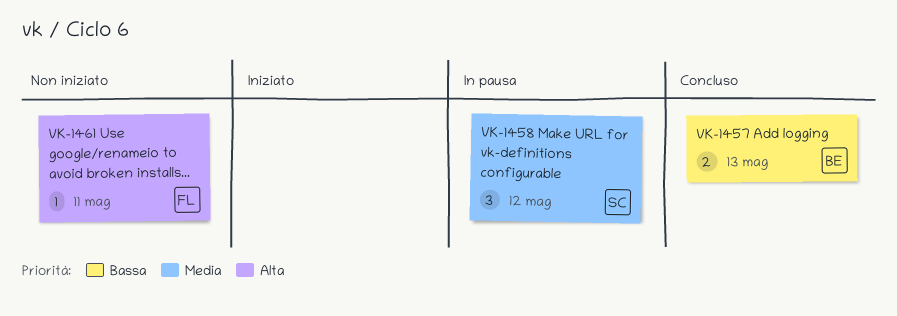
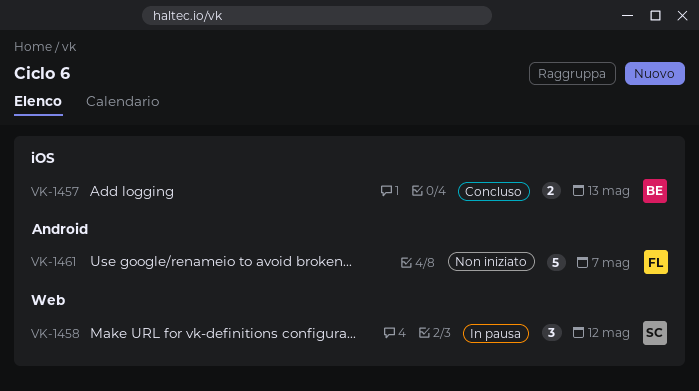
VK-1461, estimate: 1 -> 5
VK-1461, due: May 11 -> May 7

